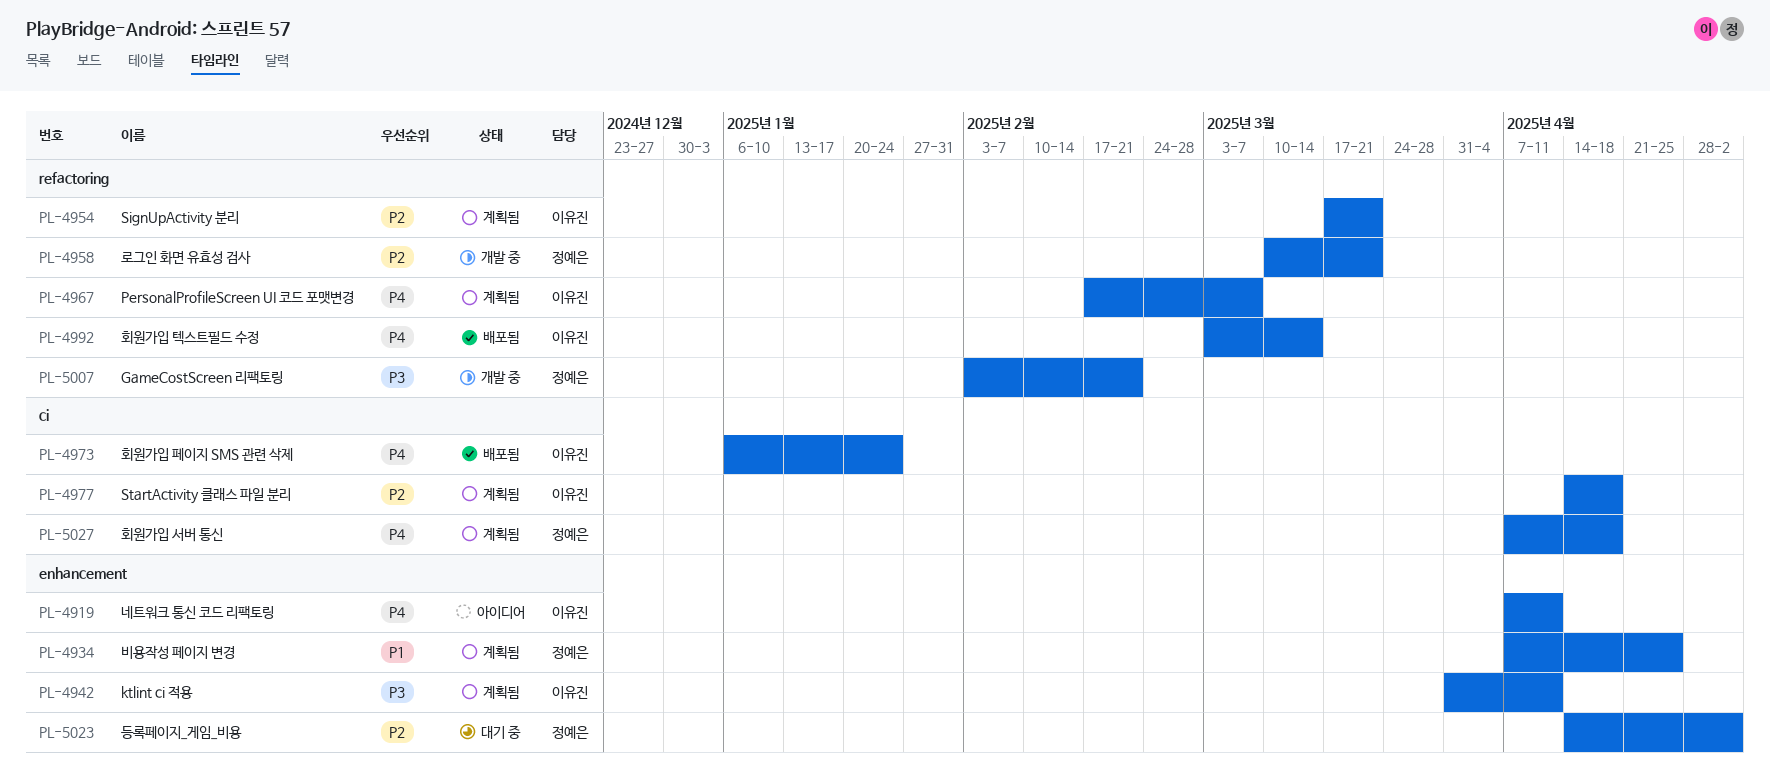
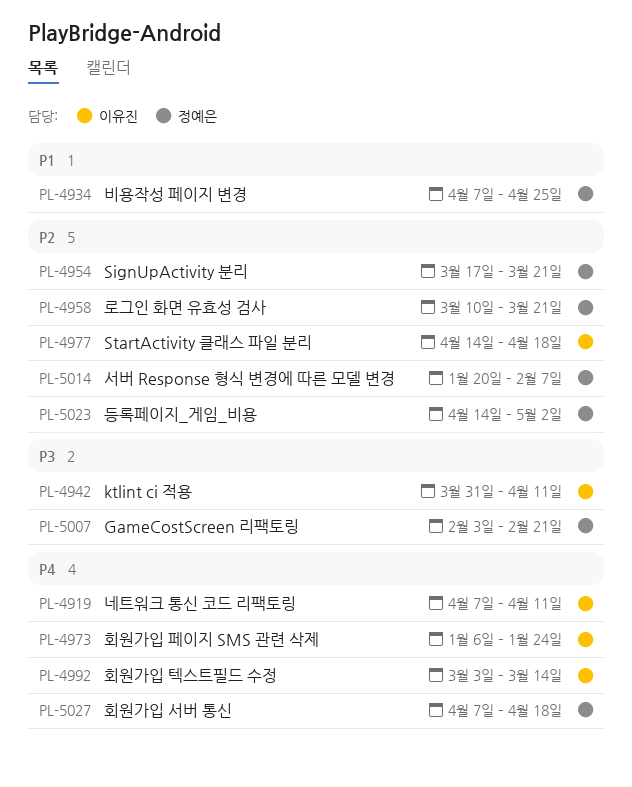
PL-4954, owner: 이유진 -> 정예은
PL-4967: present -> none
PL-5014: none -> present

